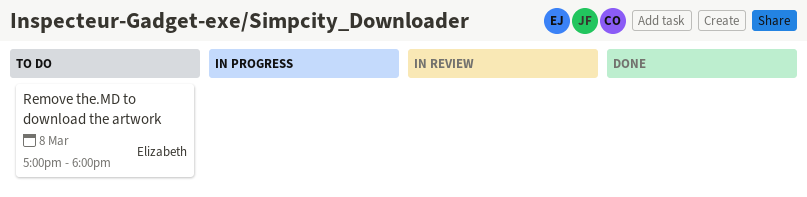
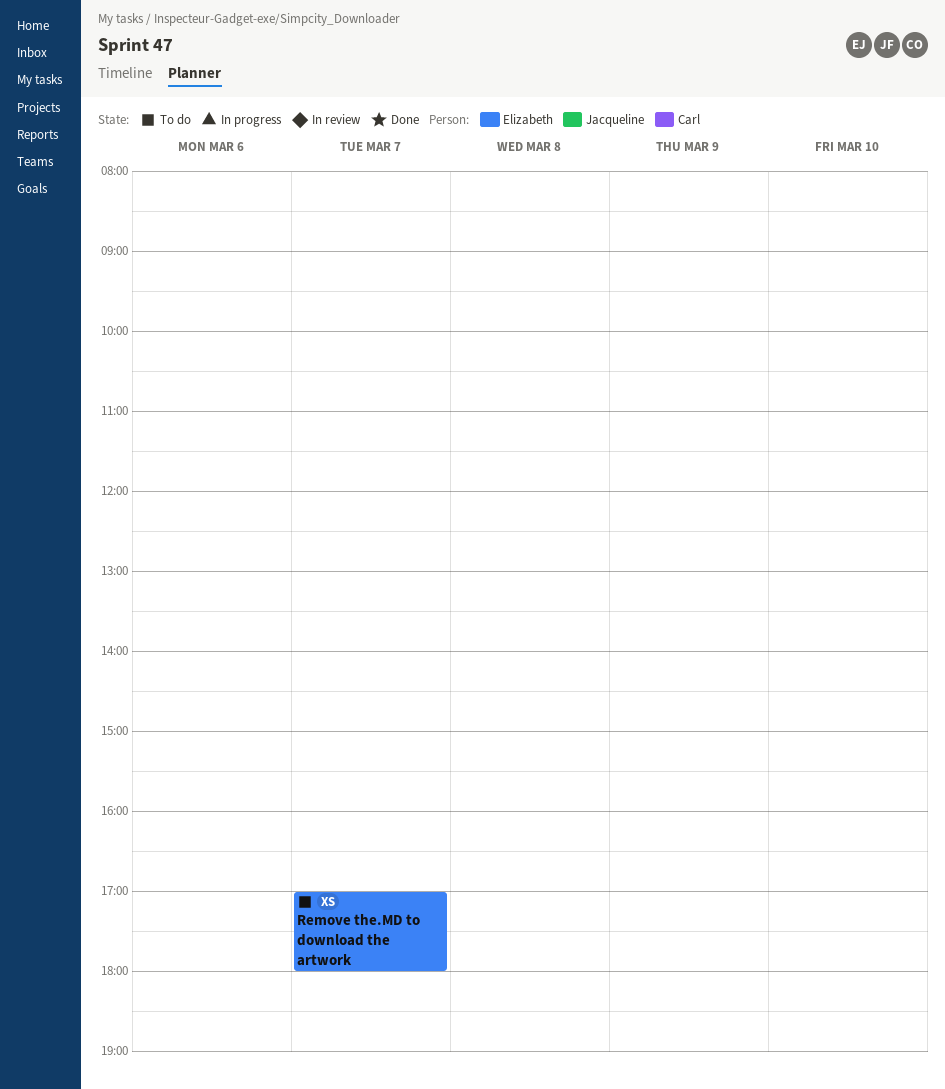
Remove the.MD to download the artwork, day: Mar 8 -> Mar 7

